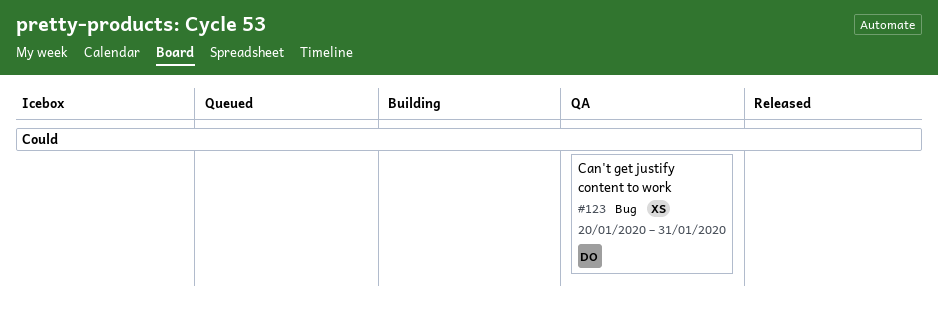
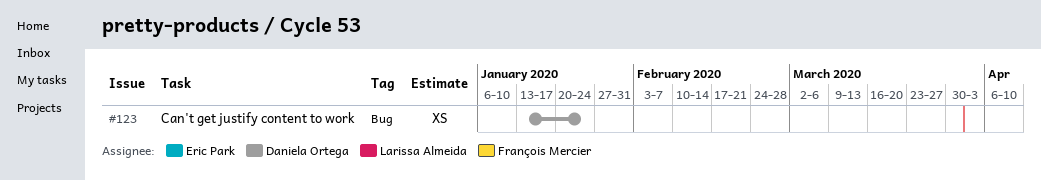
#123, start: Jan 20 -> Jan 13
#123, due: Jan 31 -> Jan 24

